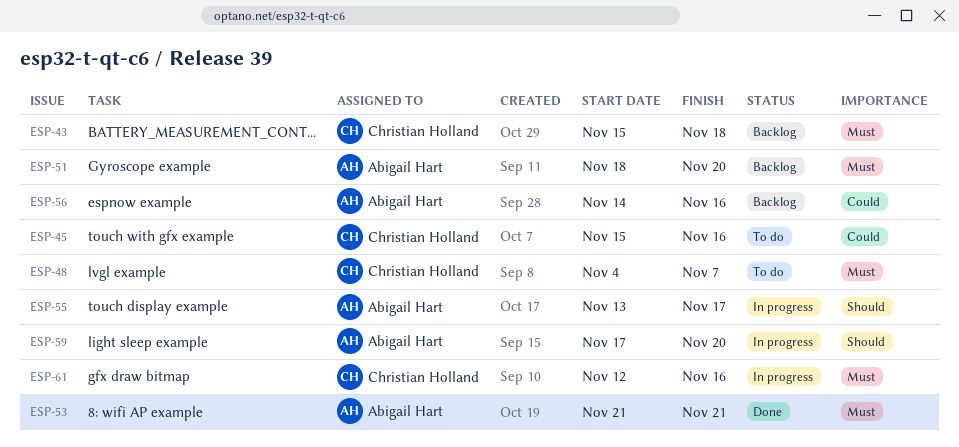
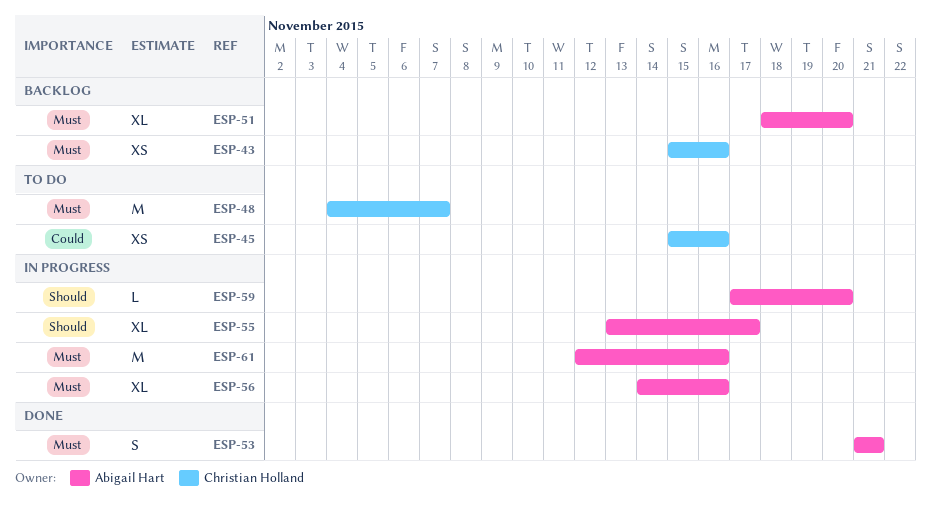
ESP-43, due: Nov 18 -> Nov 16
ESP-56, status: Backlog -> In progress
ESP-56, priority: Could -> Must
ESP-61, owner: Christian Holland -> Abigail Hart

